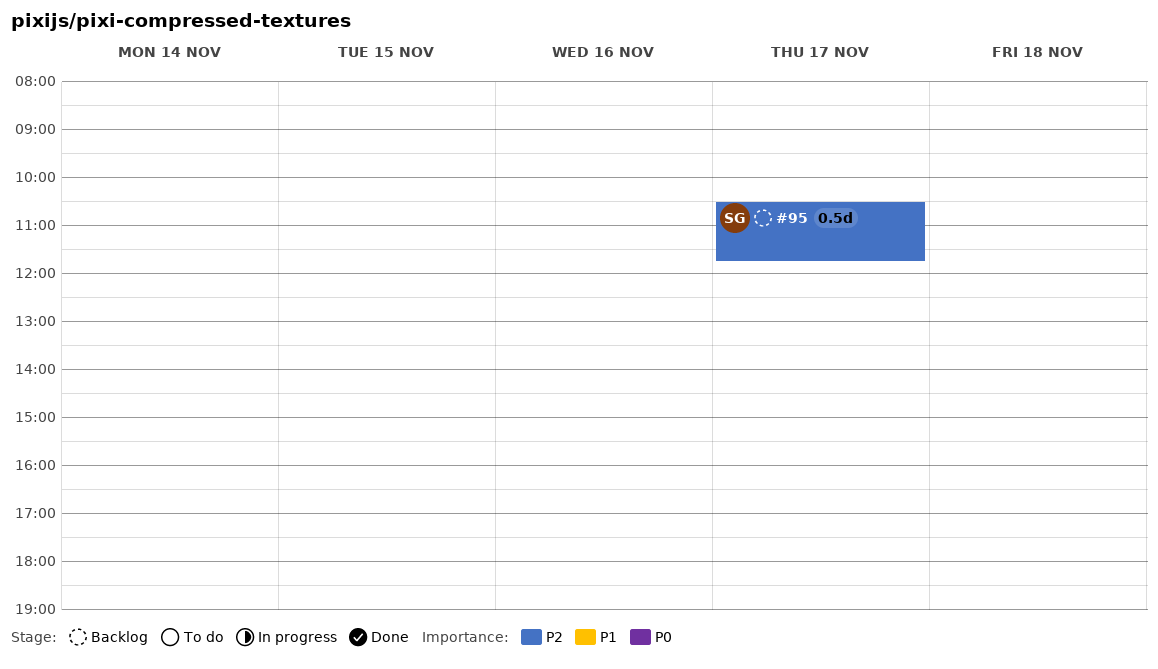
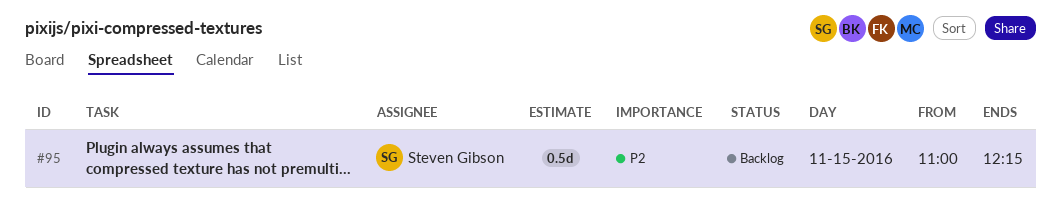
#95, day: Nov 17 -> Nov 15
#95, begins: 10:30 -> 11:00
#95, ends: 11:45 -> 12:15

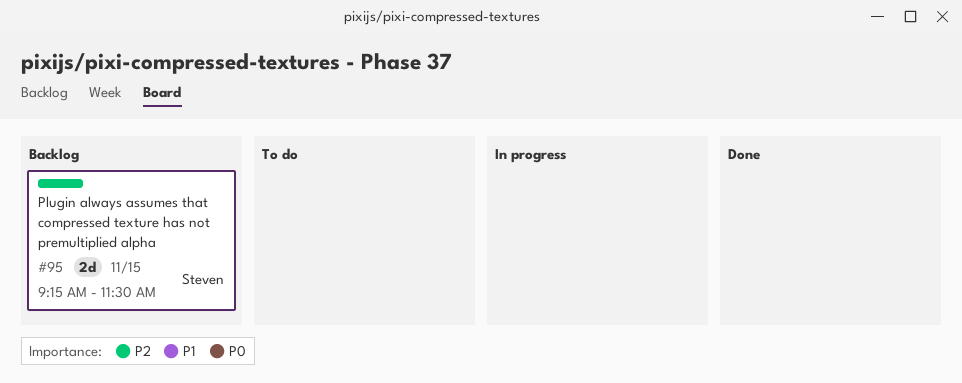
#95, estimate: 0.5d -> 2d
#95, begins: 11:00 -> 09:15
#95, ends: 12:15 -> 11:30

